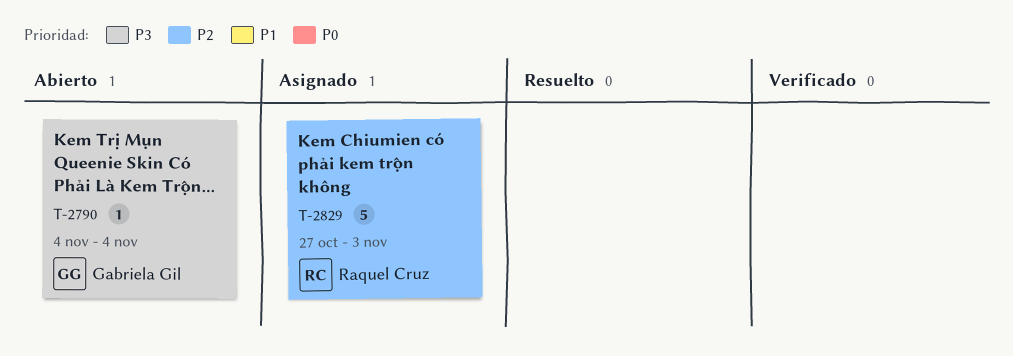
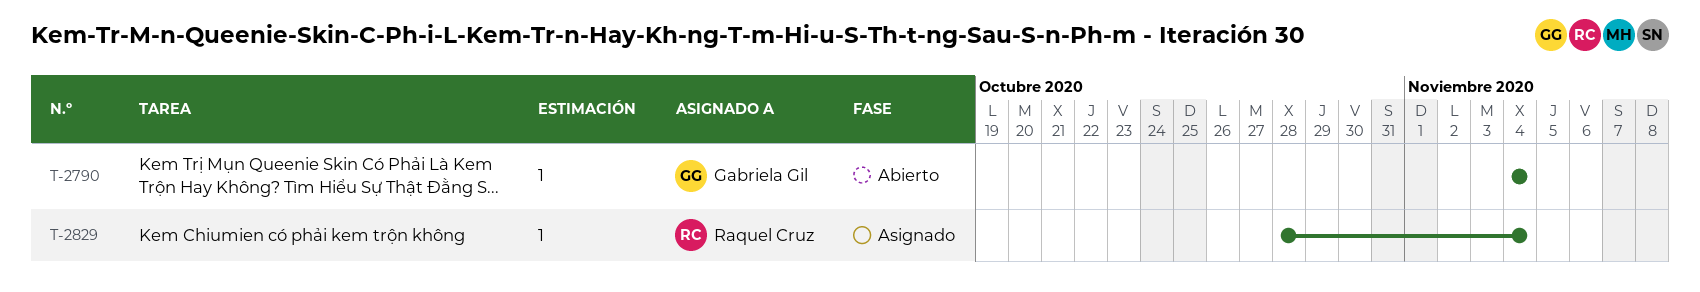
T-2829, estimate: 5 -> 1
T-2829, start: Oct 27 -> Oct 28
T-2829, due: Nov 3 -> Nov 4

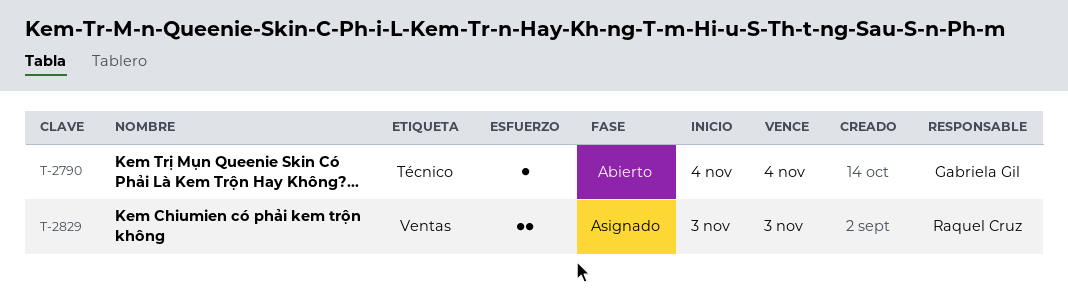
T-2829, estimate: 1 -> 2
T-2829, start: Oct 28 -> Nov 3
T-2829, due: Nov 4 -> Nov 3

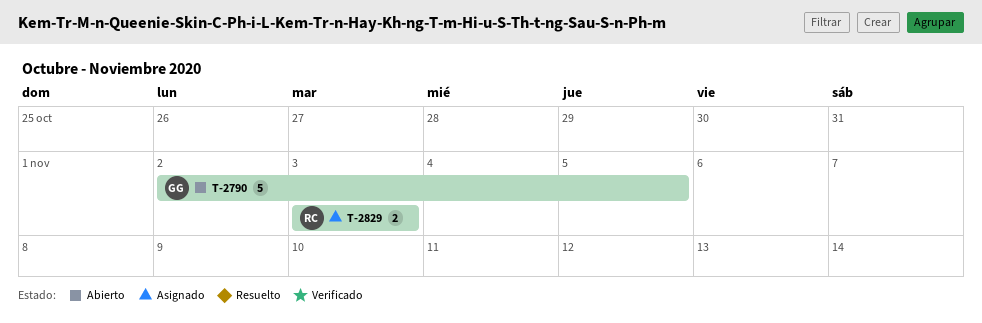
T-2790, estimate: 1 -> 5
T-2790, start: Nov 4 -> Nov 2
T-2790, due: Nov 4 -> Nov 5

